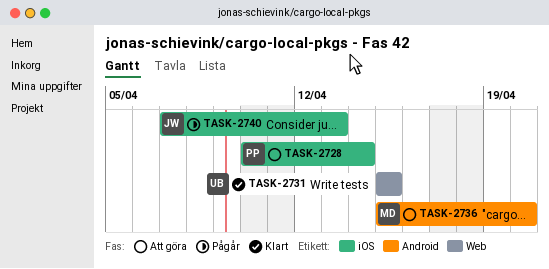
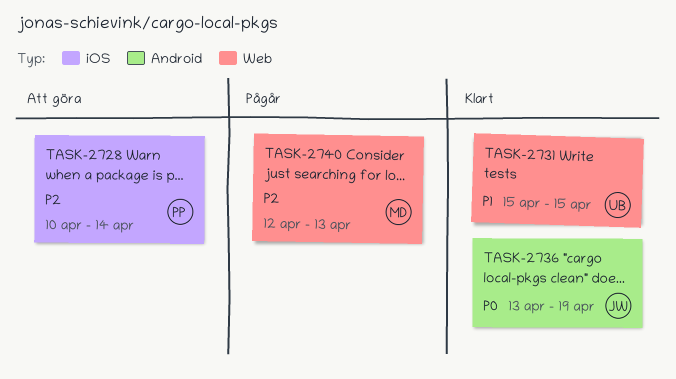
TASK-2736, status: Att göra -> Klart
TASK-2736, owner: MD -> JW
TASK-2736, start: Apr 15 -> Apr 13
TASK-2736, due: Apr 20 -> Apr 19
TASK-2740, owner: JW -> MD
TASK-2740, label: iOS -> Web
TASK-2740, start: Apr 7 -> Apr 12

